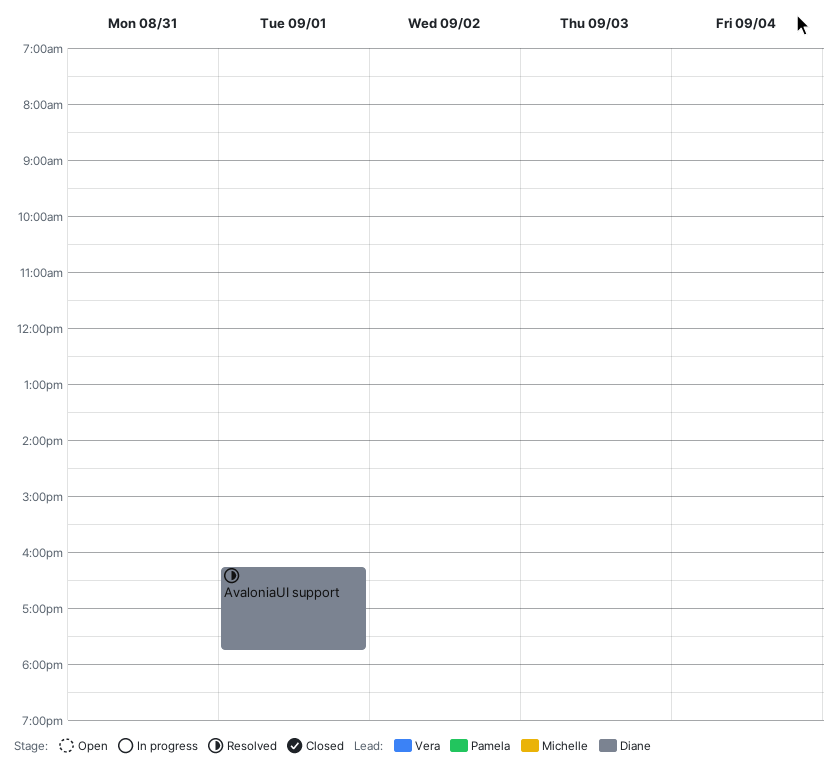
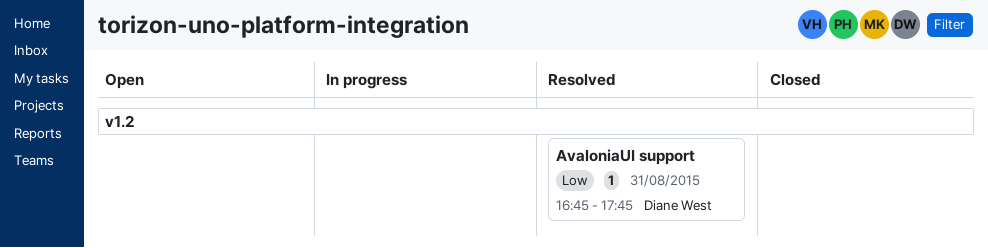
AvaloniaUI support, day: Sep 1 -> Aug 31
AvaloniaUI support, begins: 16:15 -> 16:45

